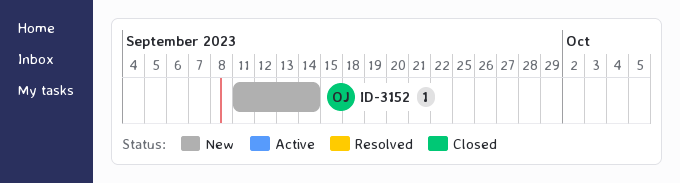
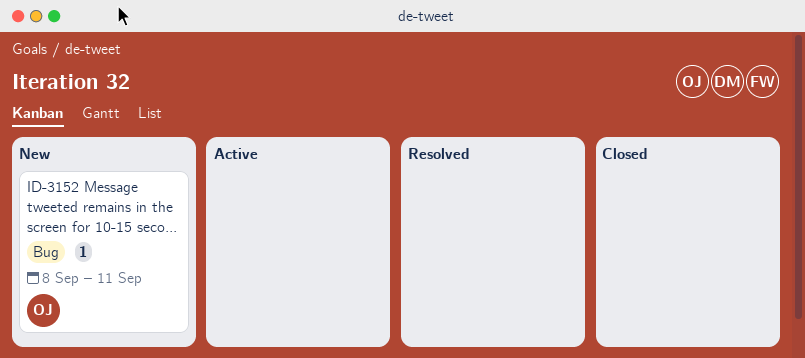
ID-3152, start: Sep 11 -> Sep 8
ID-3152, due: Sep 14 -> Sep 11

